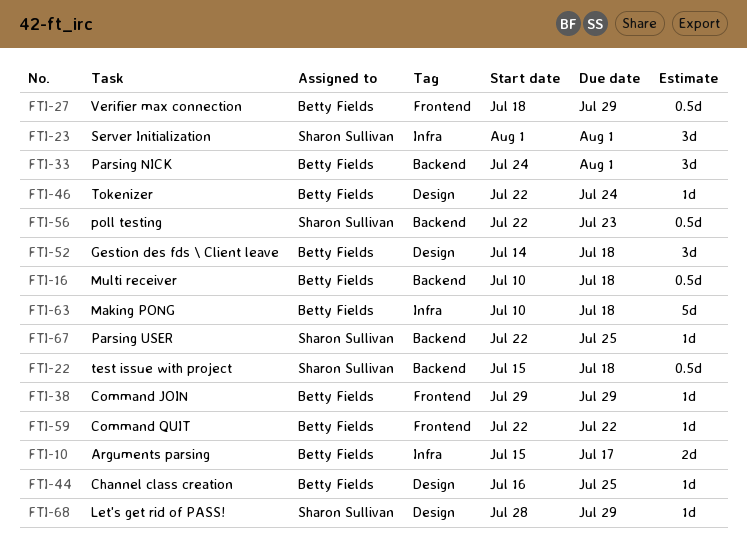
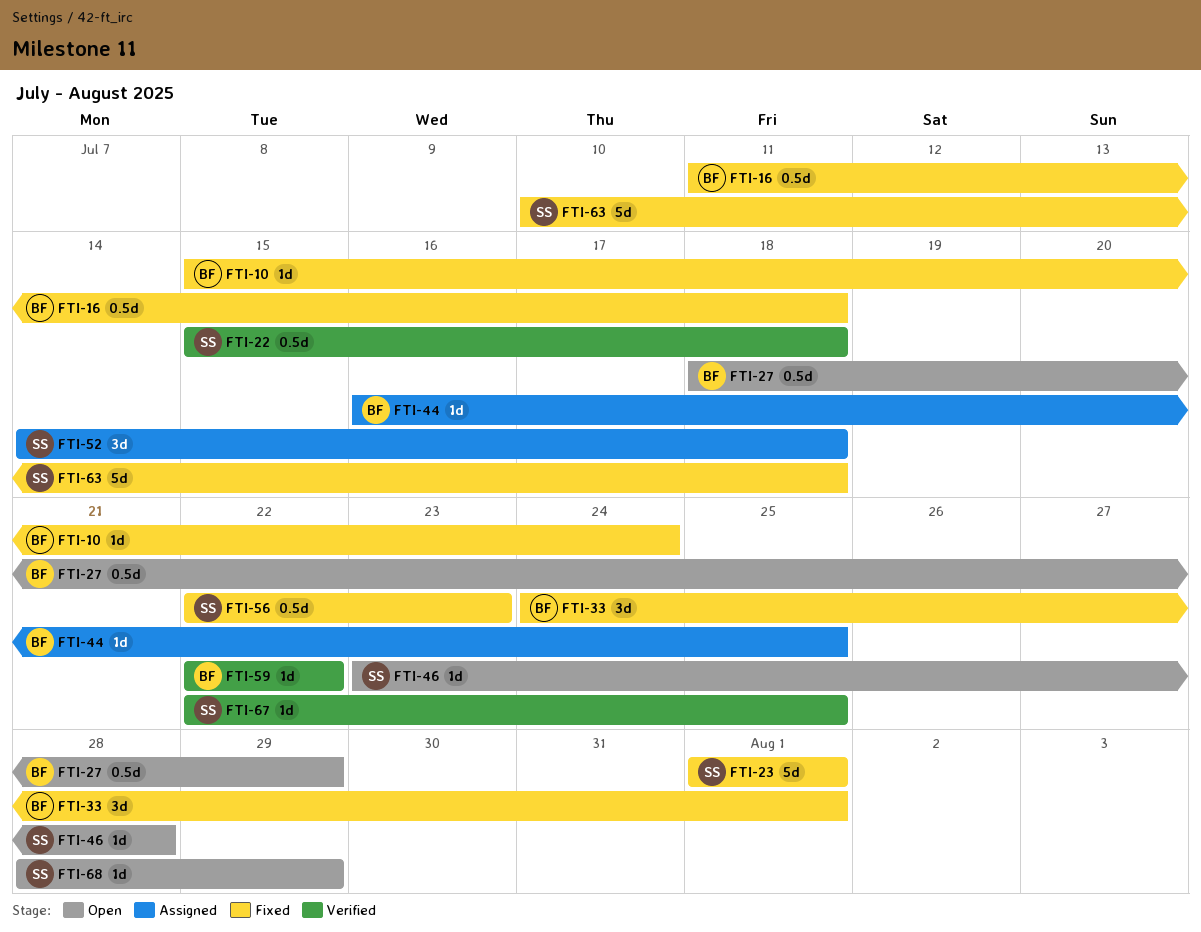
FTI-10, estimate: 2d -> 1d
FTI-10, due: Jul 17 -> Jul 24
FTI-16, start: Jul 10 -> Jul 11
FTI-23, estimate: 3d -> 5d
FTI-38: present -> none
FTI-46, owner: Betty Fields -> Sharon Sullivan
FTI-46, start: Jul 22 -> Jul 23
FTI-46, due: Jul 24 -> Jul 28
FTI-52, owner: Betty Fields -> Sharon Sullivan
FTI-63, owner: Betty Fields -> Sharon Sullivan

